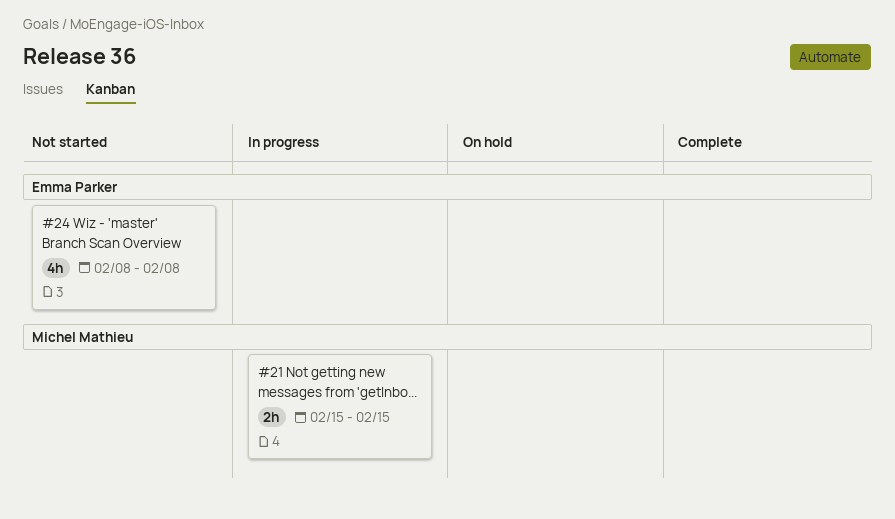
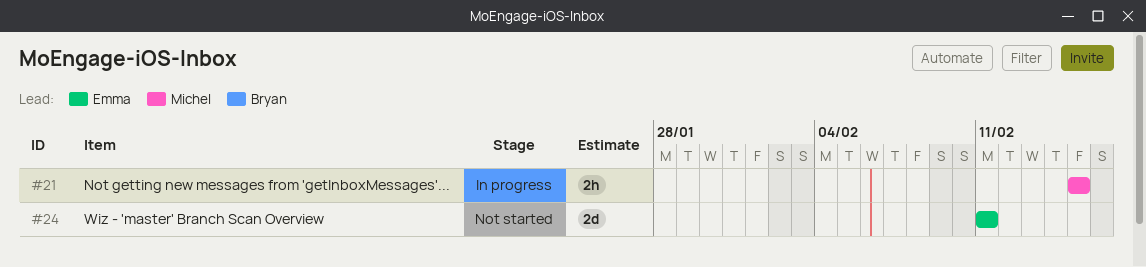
#24, estimate: 4h -> 2d
#24, start: Feb 8 -> Feb 11
#24, due: Feb 8 -> Feb 11

